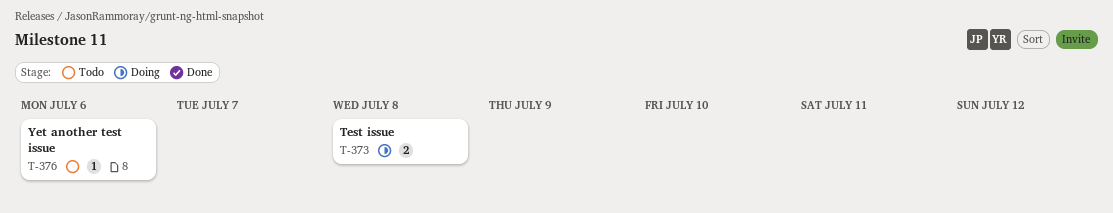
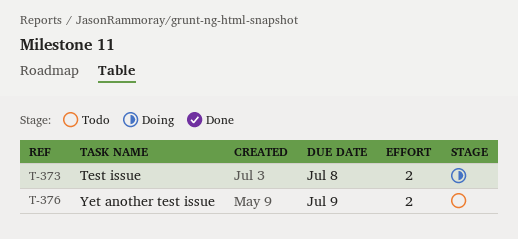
T-376, estimate: 1 -> 2
T-376, due: Jul 6 -> Jul 9

